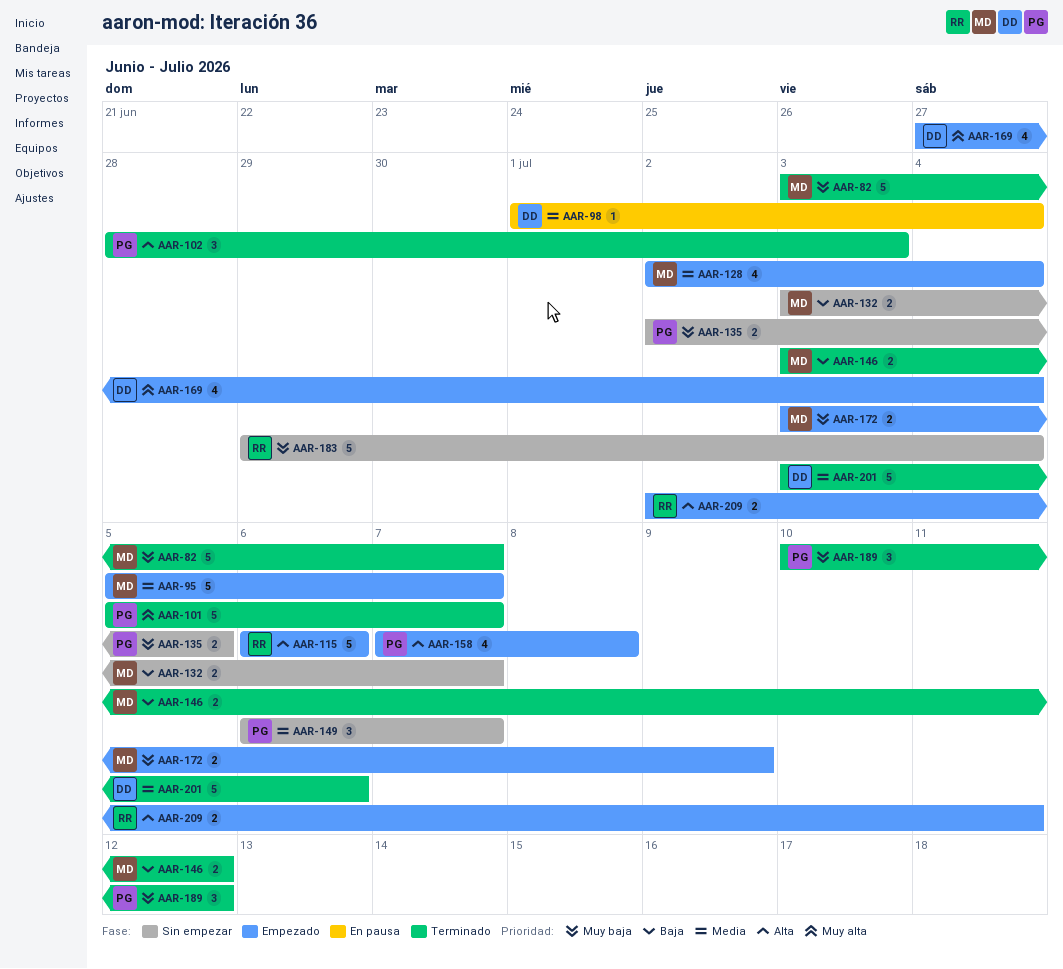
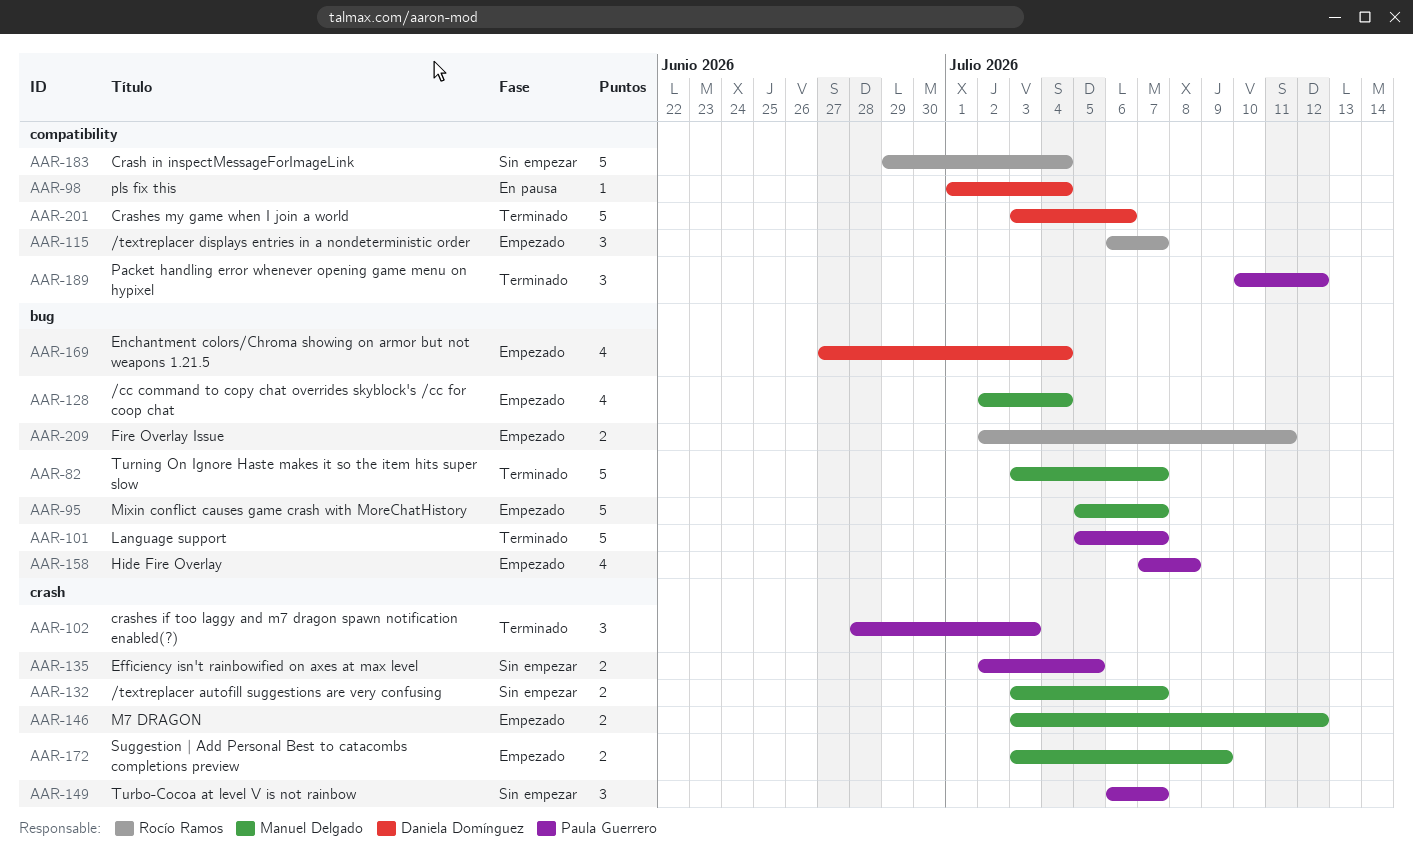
AAR-115, estimate: 5 -> 3
AAR-115, due: Jul 6 -> Jul 7
AAR-146, status: Terminado -> Empezado

